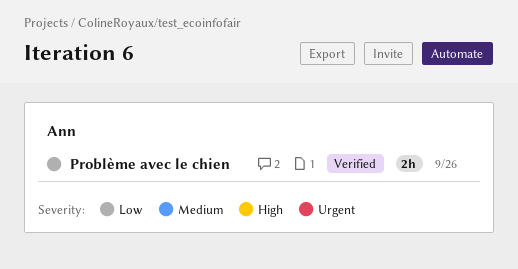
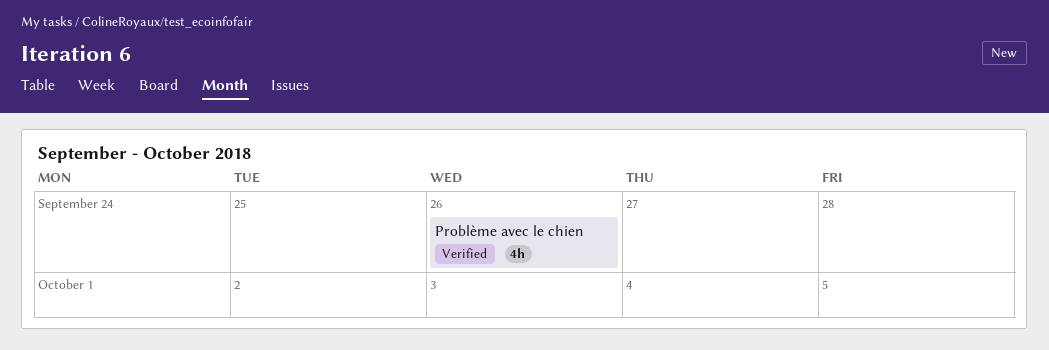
Problème avec le chien, estimate: 2h -> 4h

